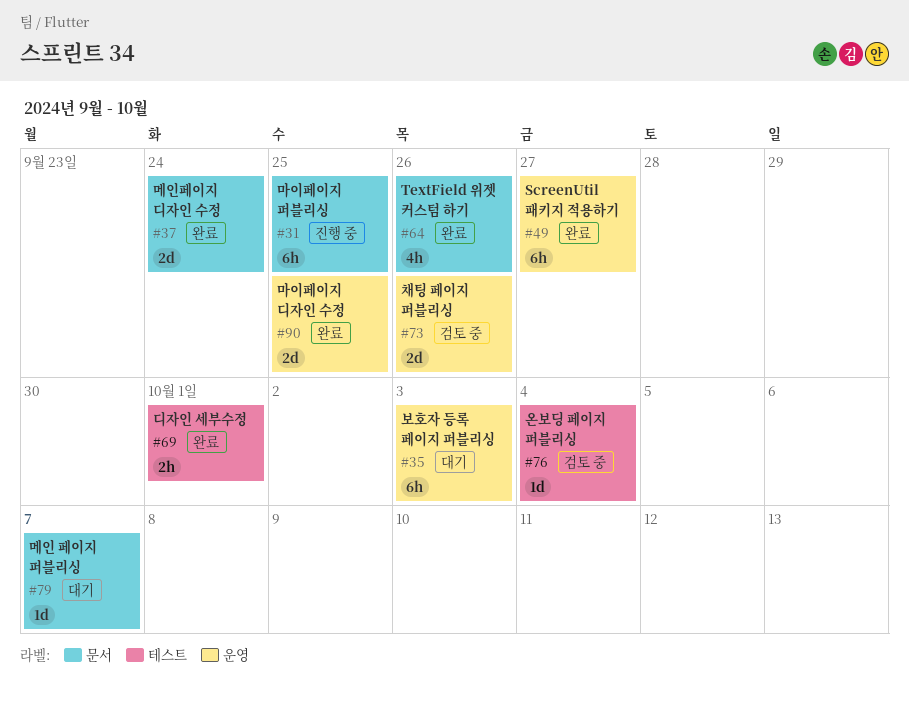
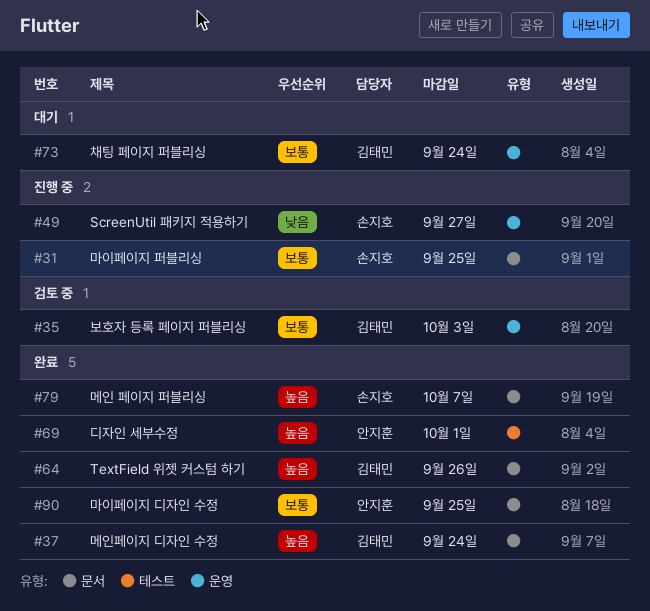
#35, status: 대기 -> 검토 중
#49, status: 완료 -> 진행 중
#73, status: 검토 중 -> 대기
#73, due: Sep 26 -> Sep 24
#76: present -> none
#79, status: 대기 -> 완료
#90, label: 운영 -> 문서

